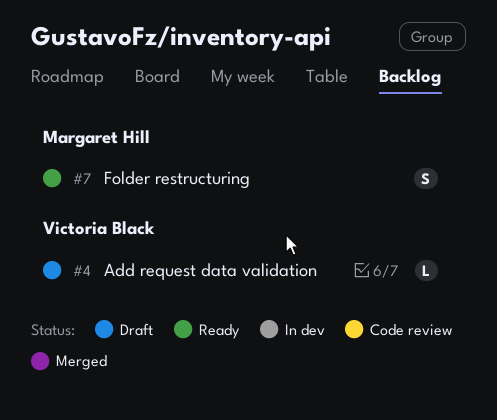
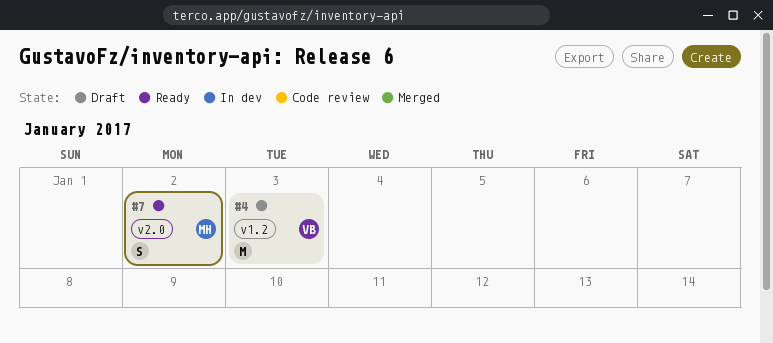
#4, estimate: L -> M

